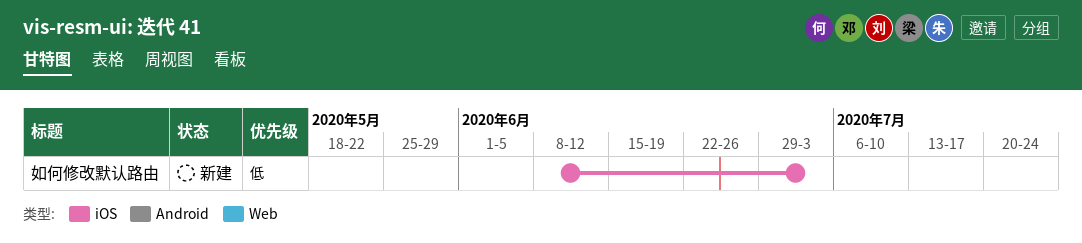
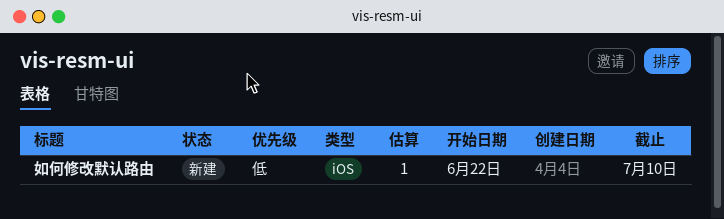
如何修改默认路由, start: Jun 8 -> Jun 22
如何修改默认路由, due: Jul 3 -> Jul 10

